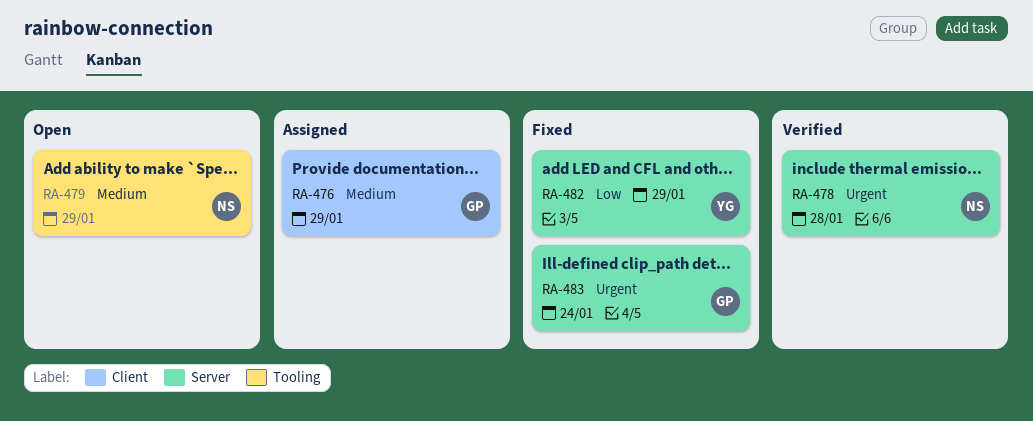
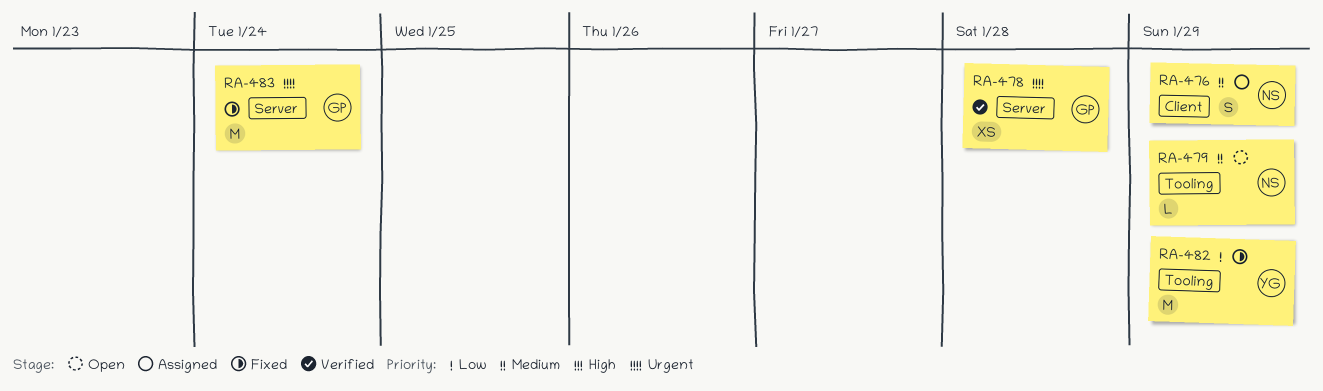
RA-476, owner: GP -> NS
RA-478, owner: NS -> GP
RA-482, label: Server -> Tooling

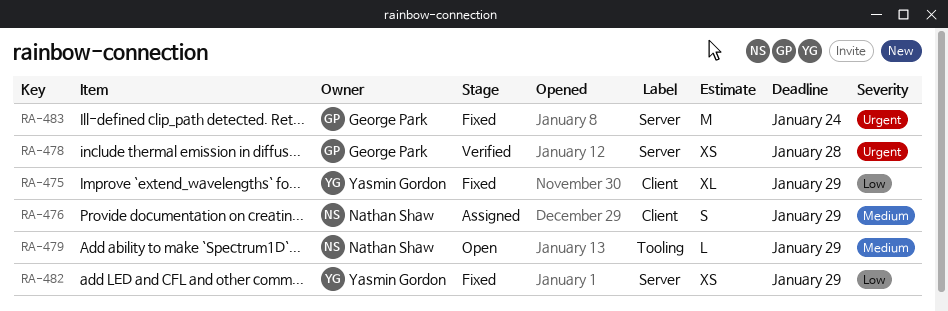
RA-475: none -> present
RA-482, label: Tooling -> Server
RA-482, estimate: M -> XS

